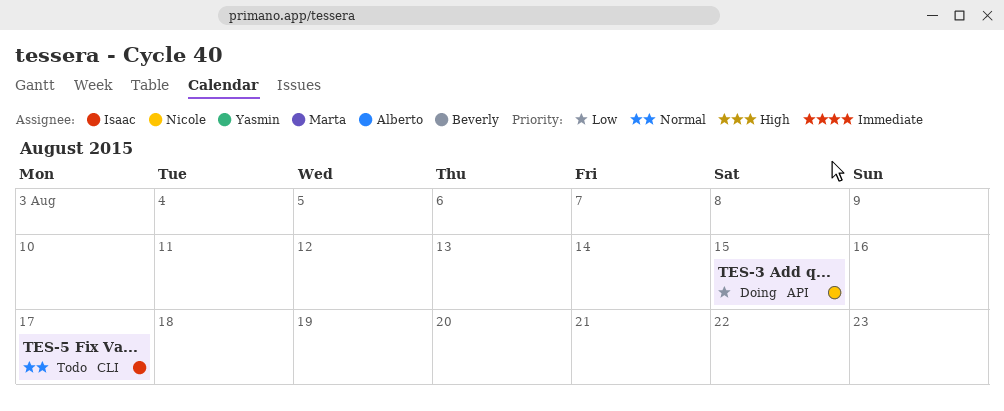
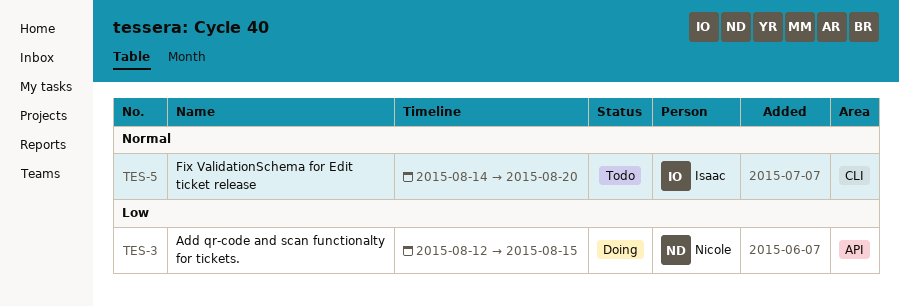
TES-5, due: Aug 17 -> Aug 20

